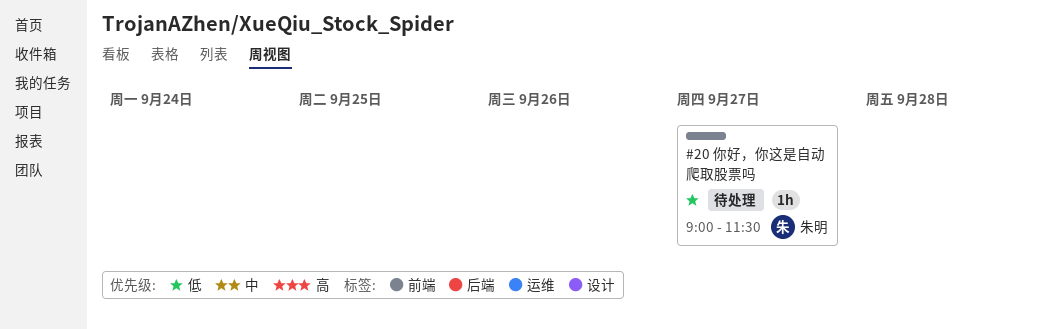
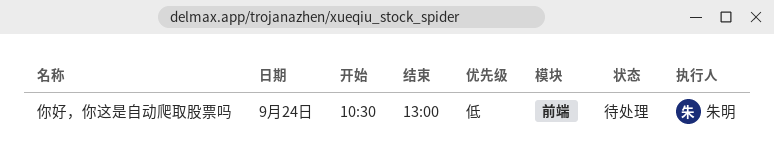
你好，你这是自动爬取股票吗, day: Sep 27 -> Sep 24
你好，你这是自动爬取股票吗, begins: 09:00 -> 10:30
你好，你这是自动爬取股票吗, ends: 11:30 -> 13:00

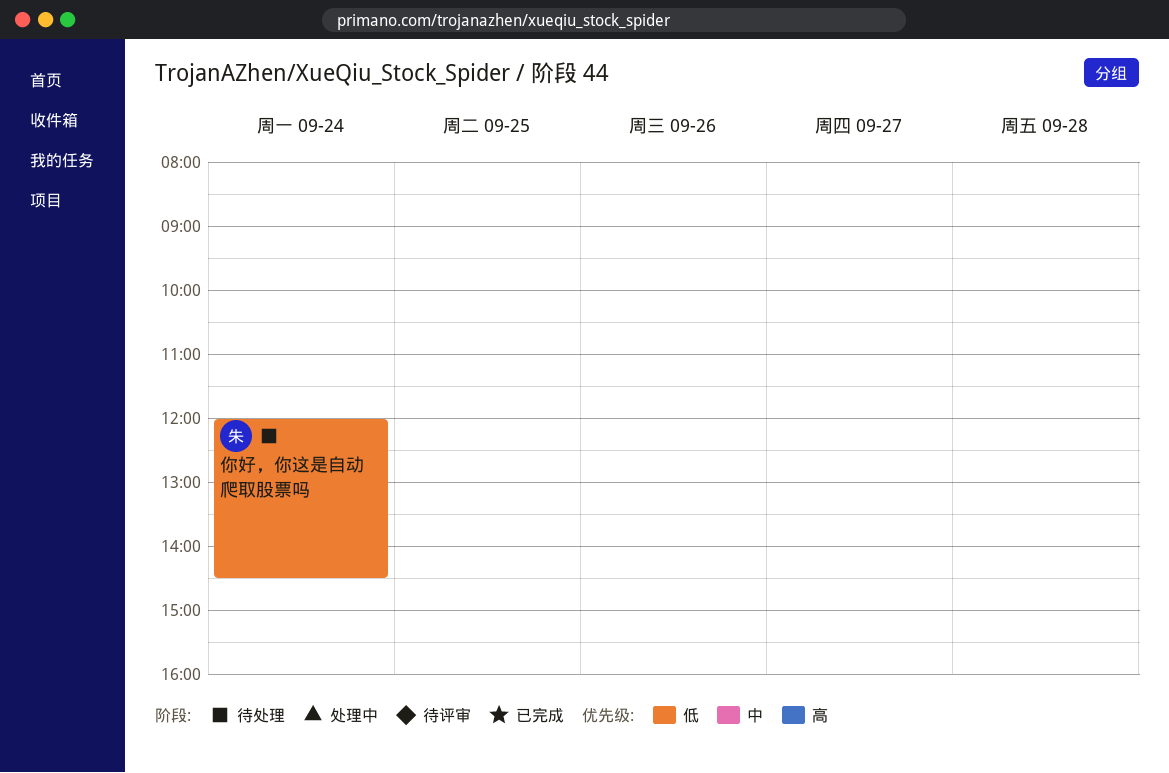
你好，你这是自动爬取股票吗, begins: 10:30 -> 12:00
你好，你这是自动爬取股票吗, ends: 13:00 -> 14:30

